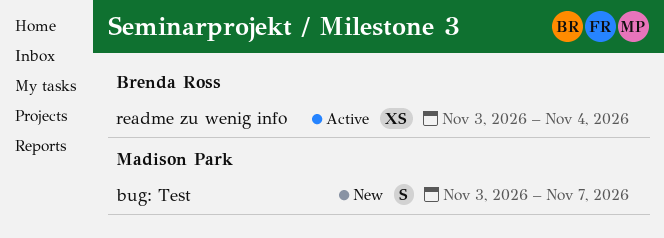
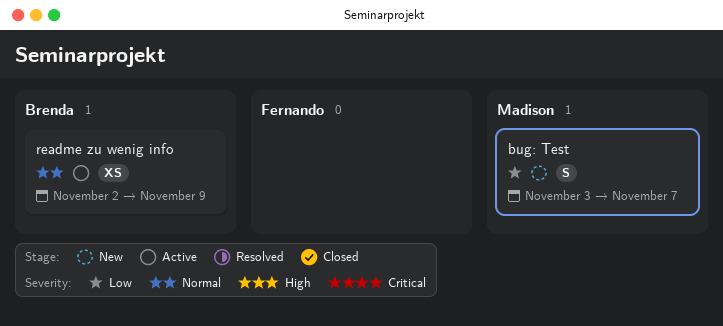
readme zu wenig info, start: Nov 3 -> Nov 2
readme zu wenig info, due: Nov 4 -> Nov 9

